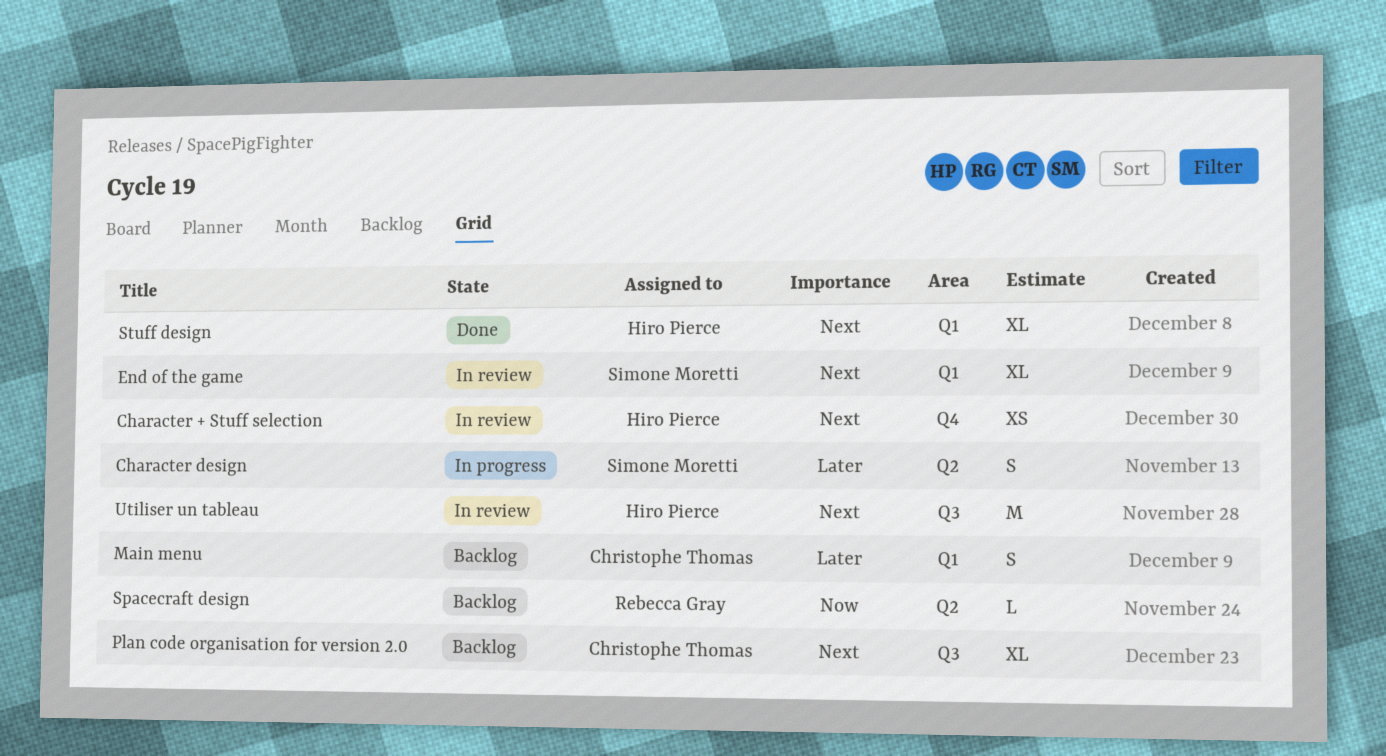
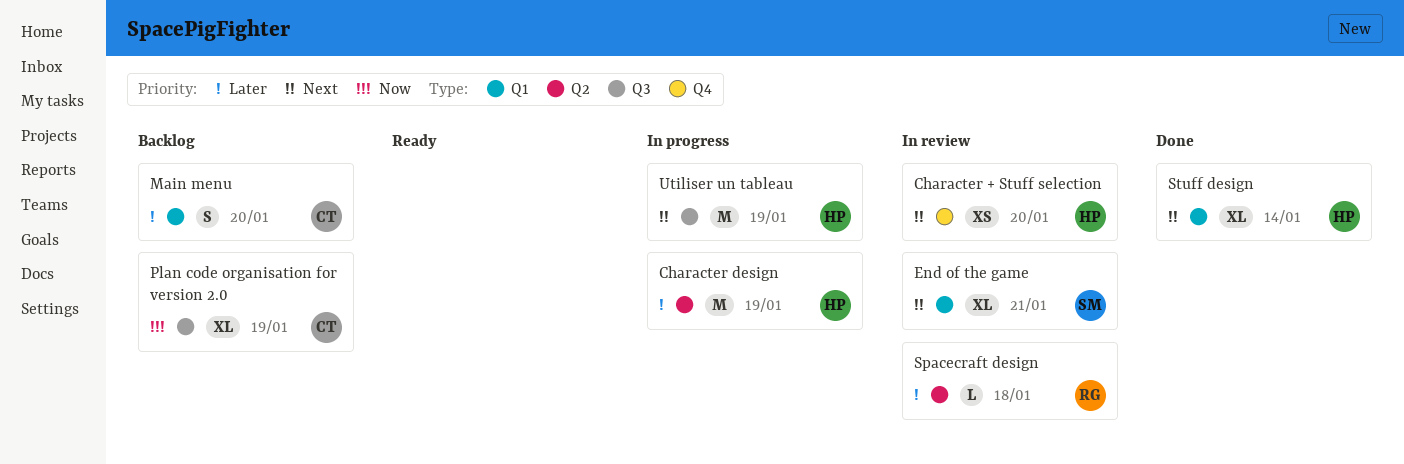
Character design, owner: Simone Moretti -> Hiro Pierce
Character design, estimate: S -> M
Plan code organisation for version 2.0, priority: Next -> Now
Spacecraft design, status: Backlog -> In review
Spacecraft design, priority: Now -> Later
Utiliser un tableau, status: In review -> In progress

